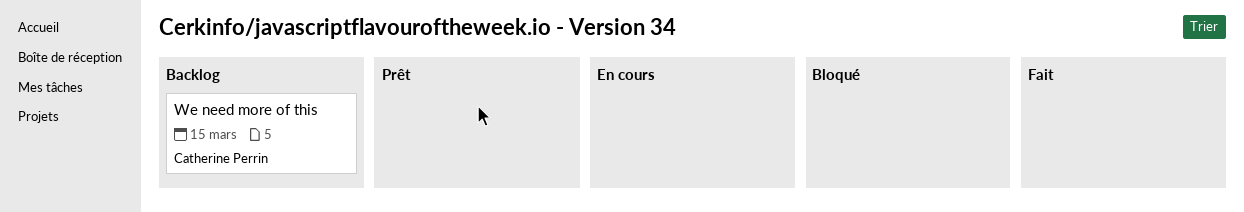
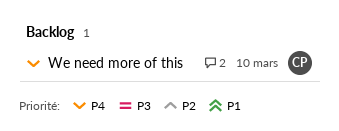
We need more of this, due: Mar 15 -> Mar 10

